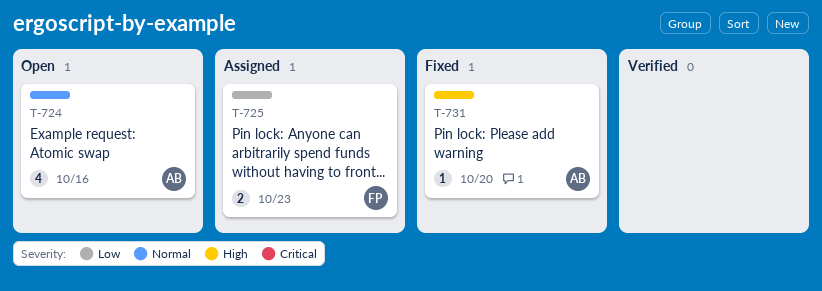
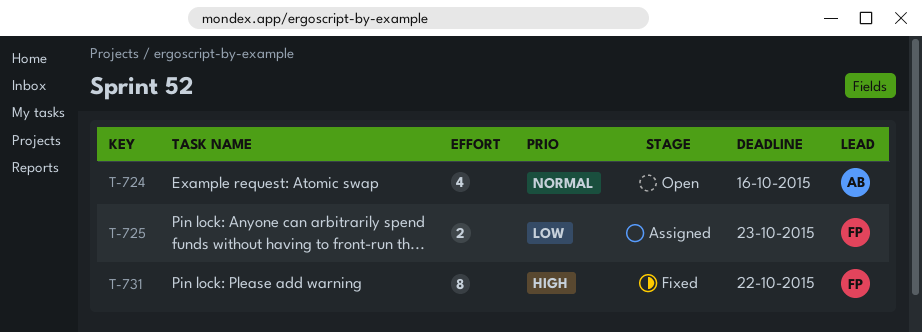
T-731, owner: AB -> FP
T-731, estimate: 1 -> 8
T-731, due: Oct 20 -> Oct 22

